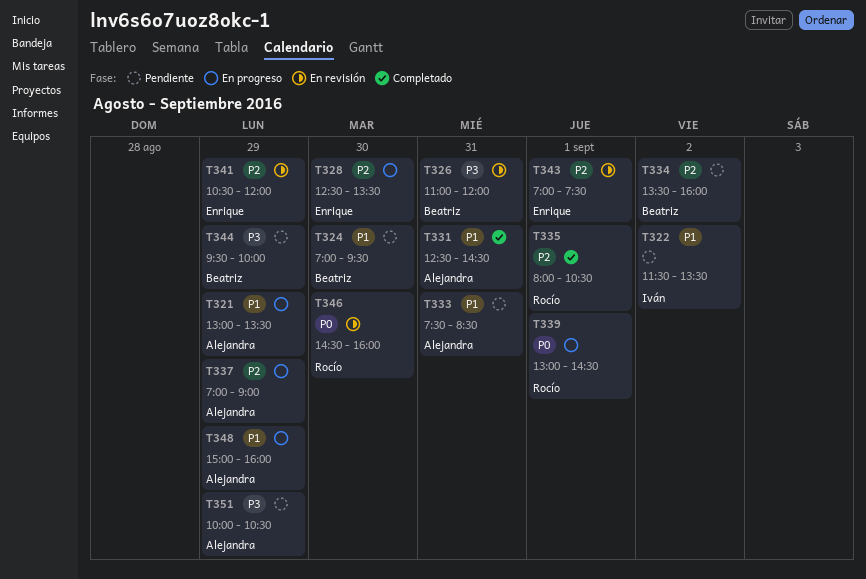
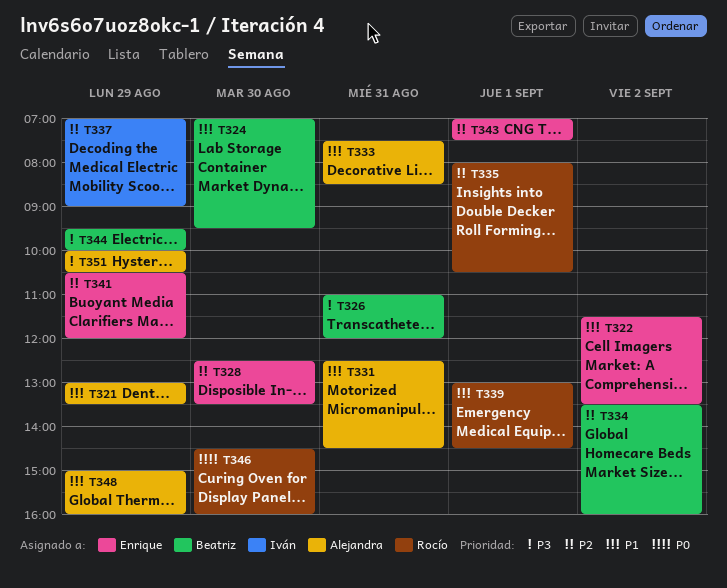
T322, owner: Iván -> Enrique
T337, owner: Alejandra -> Iván
T339, priority: P0 -> P1

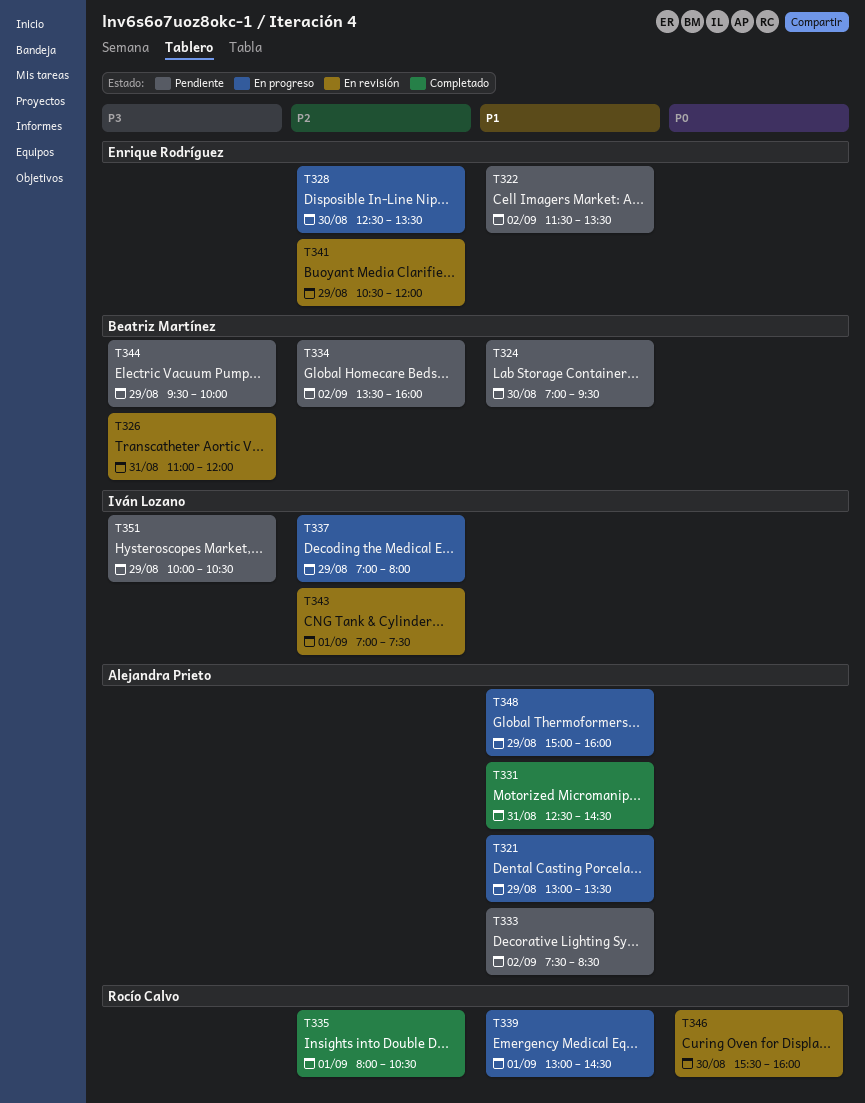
T333, day: Aug 31 -> Sep 2
T337, ends: 09:00 -> 08:00
T343, owner: Enrique Rodríguez -> Iván Lozano
T346, begins: 14:30 -> 15:30
T351, owner: Alejandra Prieto -> Iván Lozano

